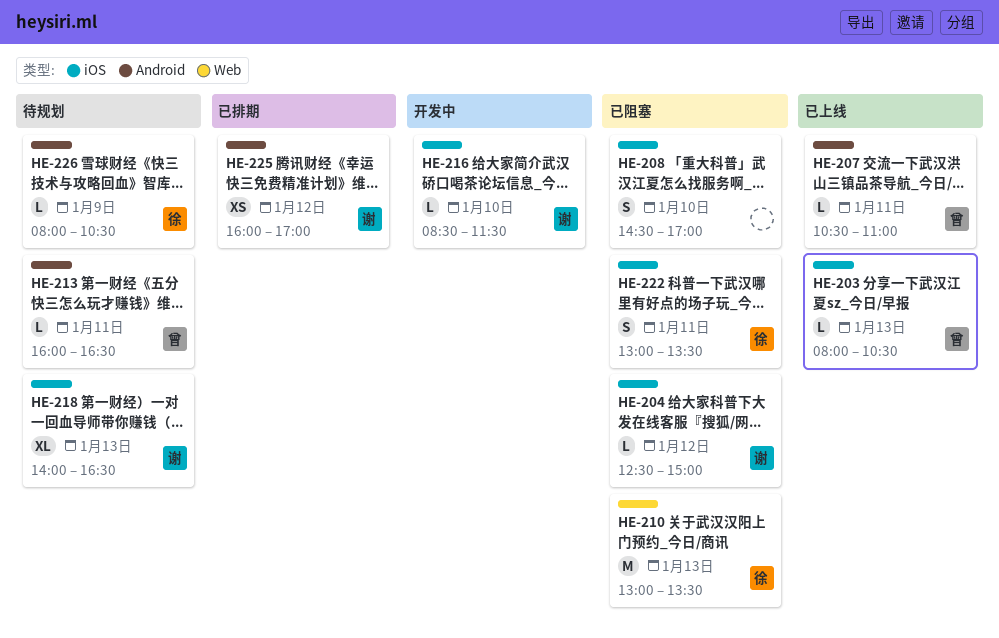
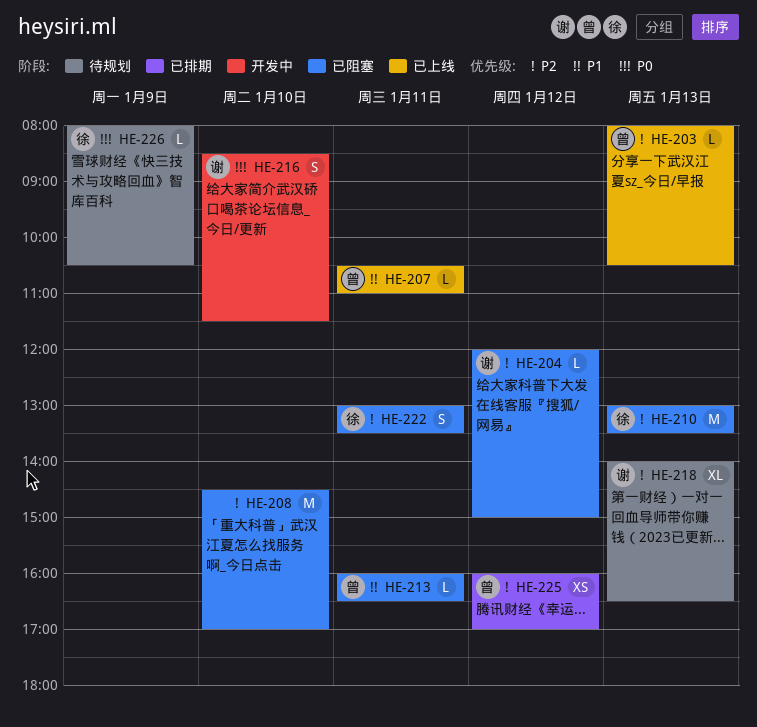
HE-204, begins: 12:30 -> 12:00
HE-208, estimate: S -> M
HE-213, status: 待规划 -> 已阻塞
HE-216, estimate: L -> S
HE-225, owner: 谢 -> 曾

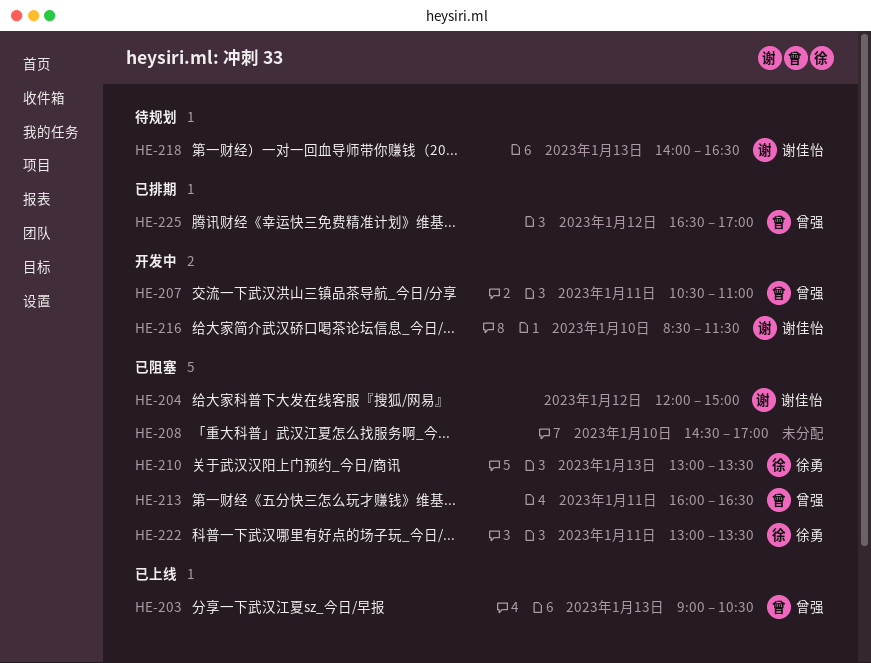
HE-203, begins: 08:00 -> 09:00
HE-207, status: 已上线 -> 开发中
HE-225, begins: 16:00 -> 16:30
HE-226: present -> none

